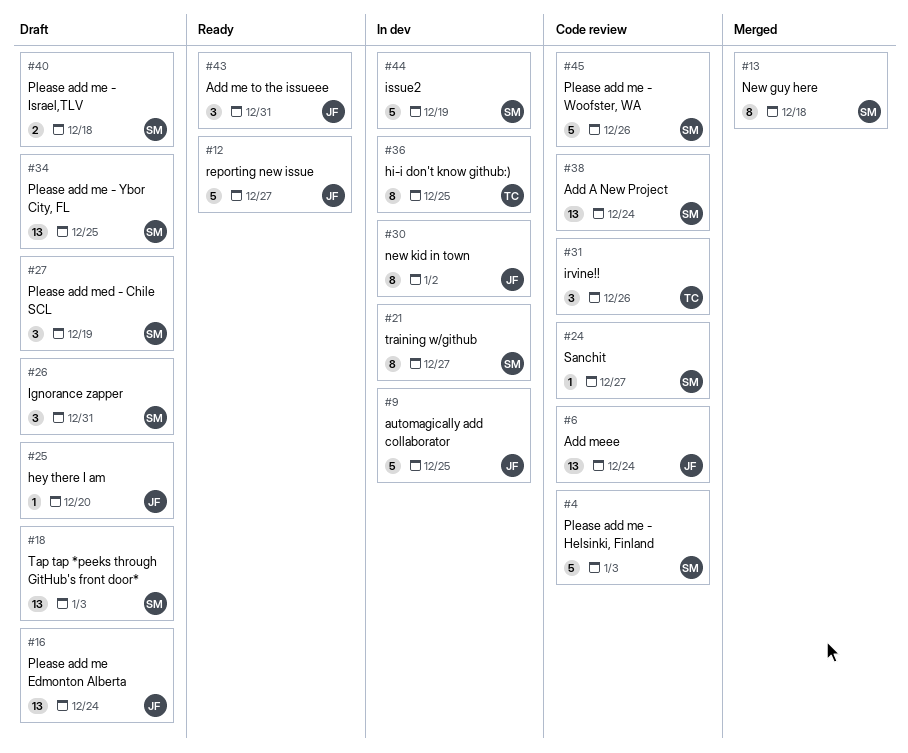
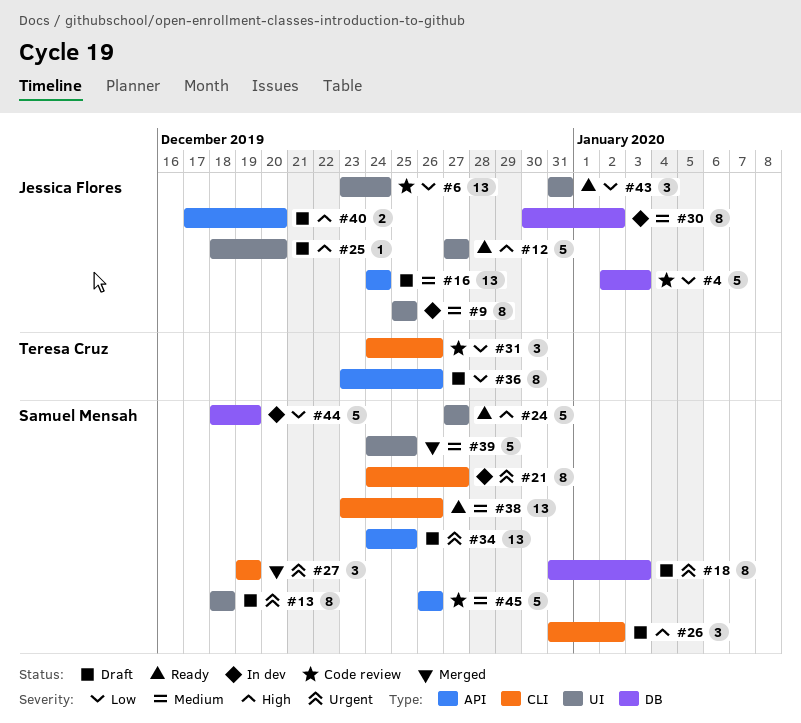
#4, owner: Samuel Mensah -> Jessica Flores
#9, estimate: 5 -> 8
#13, status: Merged -> Draft
#18, estimate: 13 -> 8
#24, status: Code review -> Ready
#24, estimate: 1 -> 5
#26, due: Dec 31 -> Jan 2
#27, status: Draft -> Merged
#36, status: In dev -> Draft
#36, due: Dec 25 -> Dec 26
#38, status: Code review -> Ready
#38, due: Dec 24 -> Dec 26
#39: none -> present
#40, owner: Samuel Mensah -> Jessica Flores
#40, due: Dec 18 -> Dec 20

